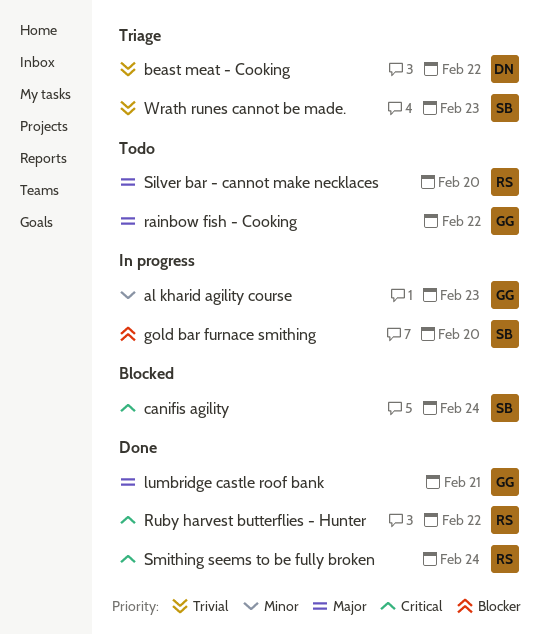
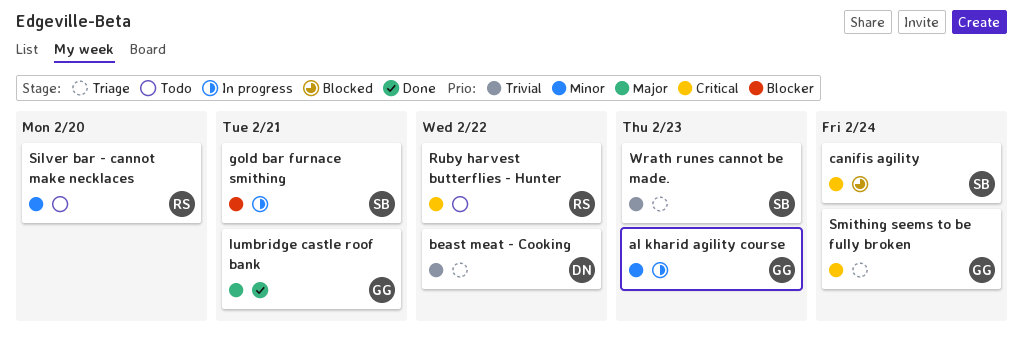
gold bar furnace smithing, due: Feb 20 -> Feb 21
rainbow fish - Cooking: present -> none
Ruby harvest butterflies - Hunter, status: Done -> Todo
Silver bar - cannot make necklaces, priority: Major -> Minor
Smithing seems to be fully broken, status: Done -> Triage
Smithing seems to be fully broken, owner: RS -> GG

